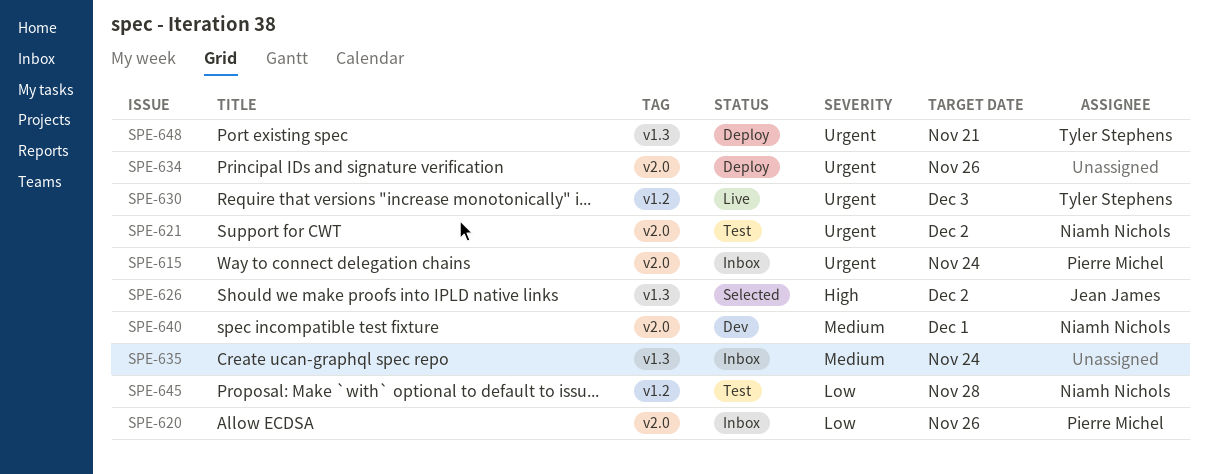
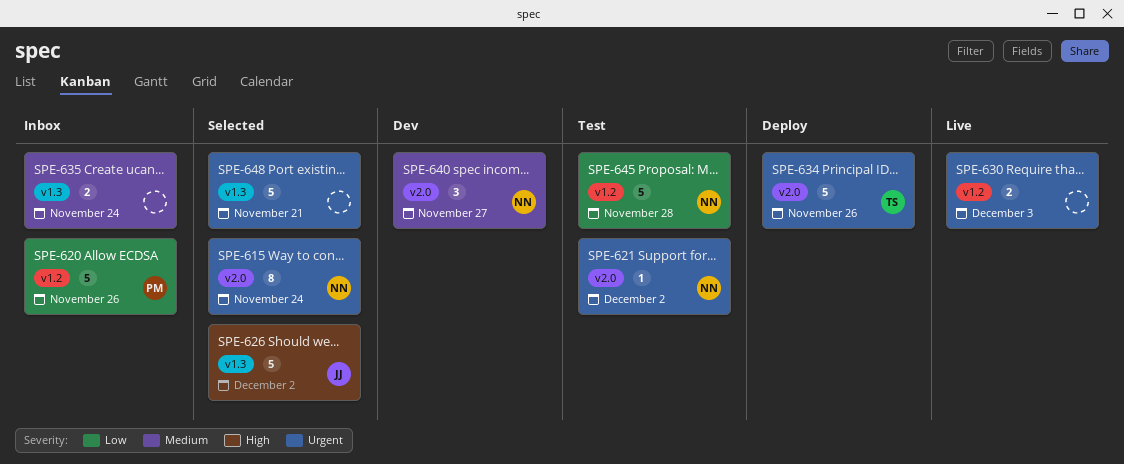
SPE-615, status: Inbox -> Selected
SPE-615, owner: Pierre Michel -> Niamh Nichols
SPE-620, label: v2.0 -> v1.2
SPE-630, owner: Tyler Stephens -> none
SPE-634, owner: none -> Tyler Stephens
SPE-640, due: Dec 1 -> Nov 27
SPE-648, status: Deploy -> Selected
SPE-648, owner: Tyler Stephens -> none

